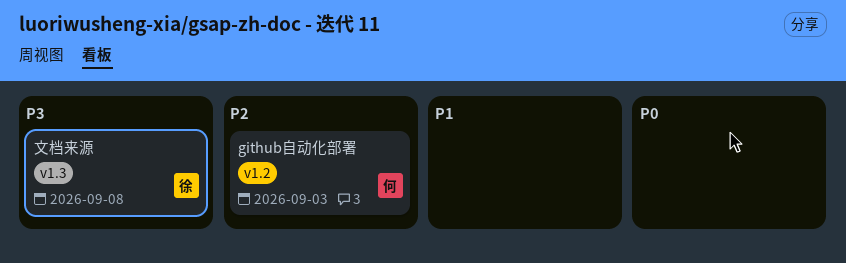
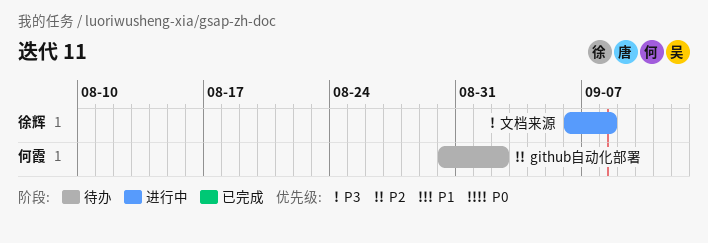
github自动化部署, due: Sep 3 -> Sep 2

